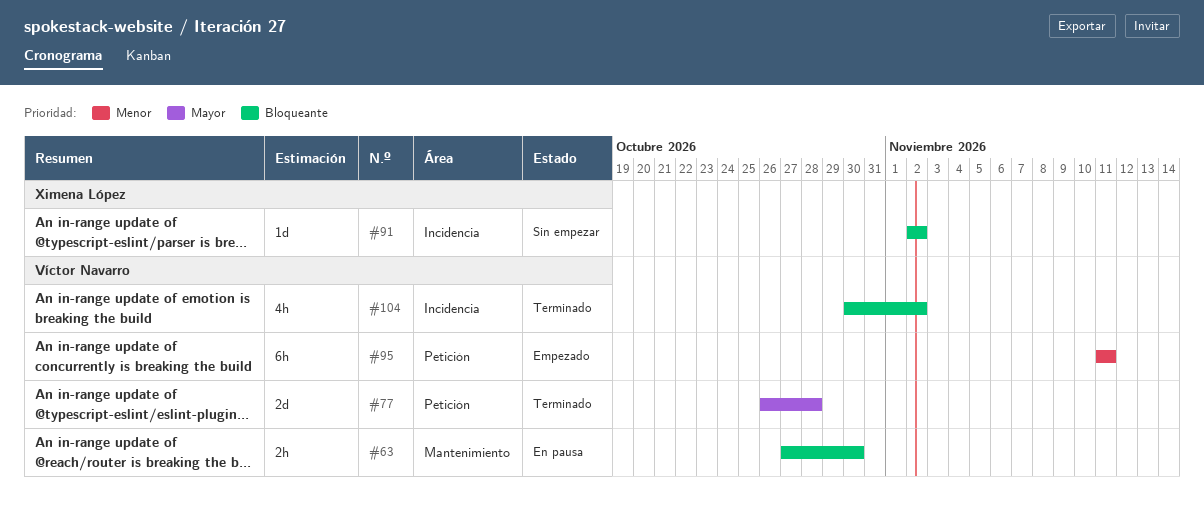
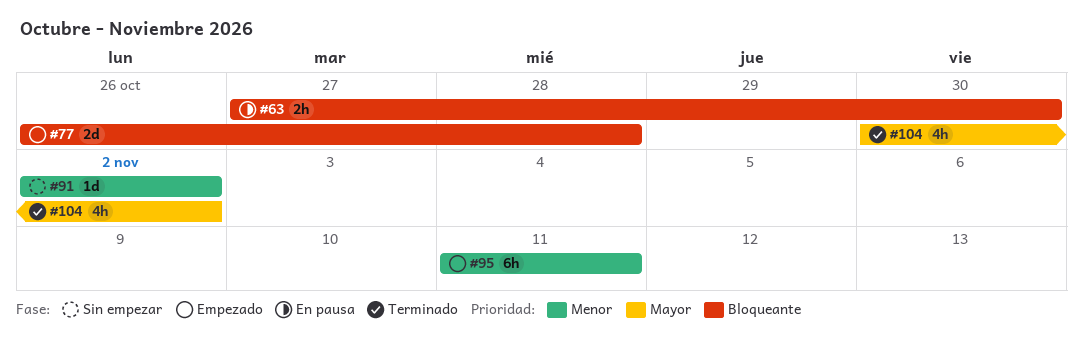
#77, status: Terminado -> Empezado
#77, priority: Mayor -> Bloqueante
#91, priority: Bloqueante -> Menor
#104, priority: Bloqueante -> Mayor

